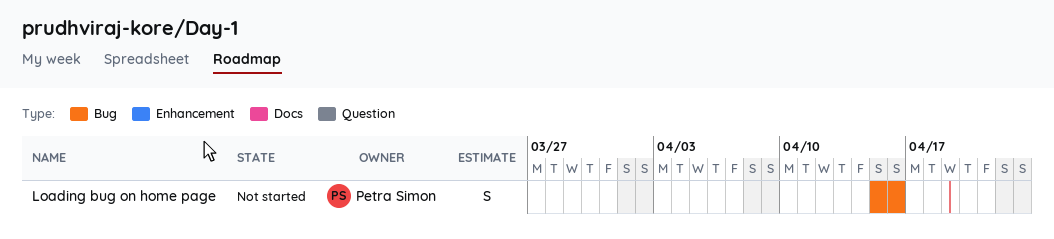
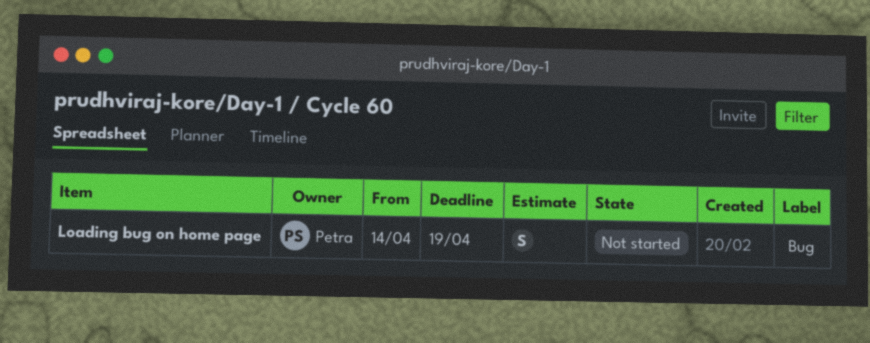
Loading bug on home page, start: Apr 15 -> Apr 14
Loading bug on home page, due: Apr 16 -> Apr 19

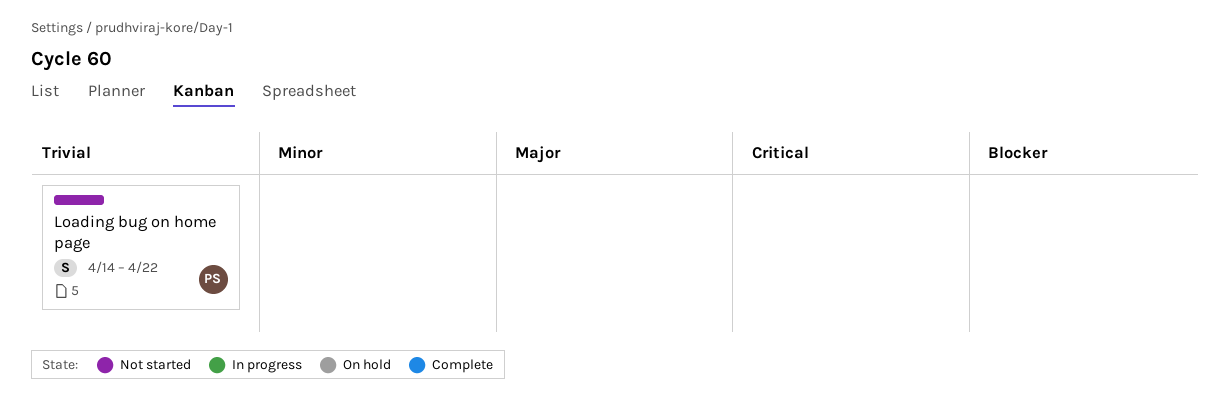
Loading bug on home page, due: Apr 19 -> Apr 22

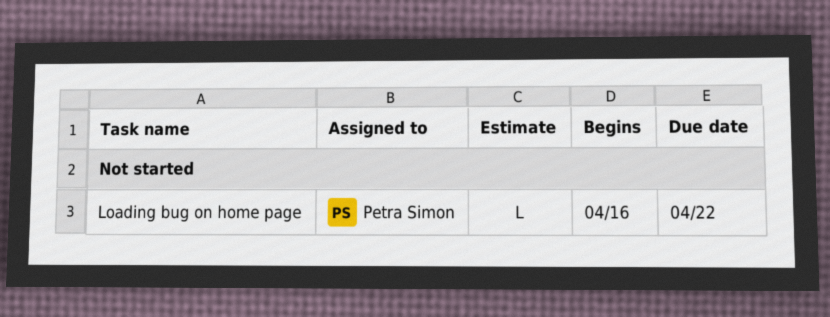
Loading bug on home page, estimate: S -> L
Loading bug on home page, start: Apr 14 -> Apr 16

